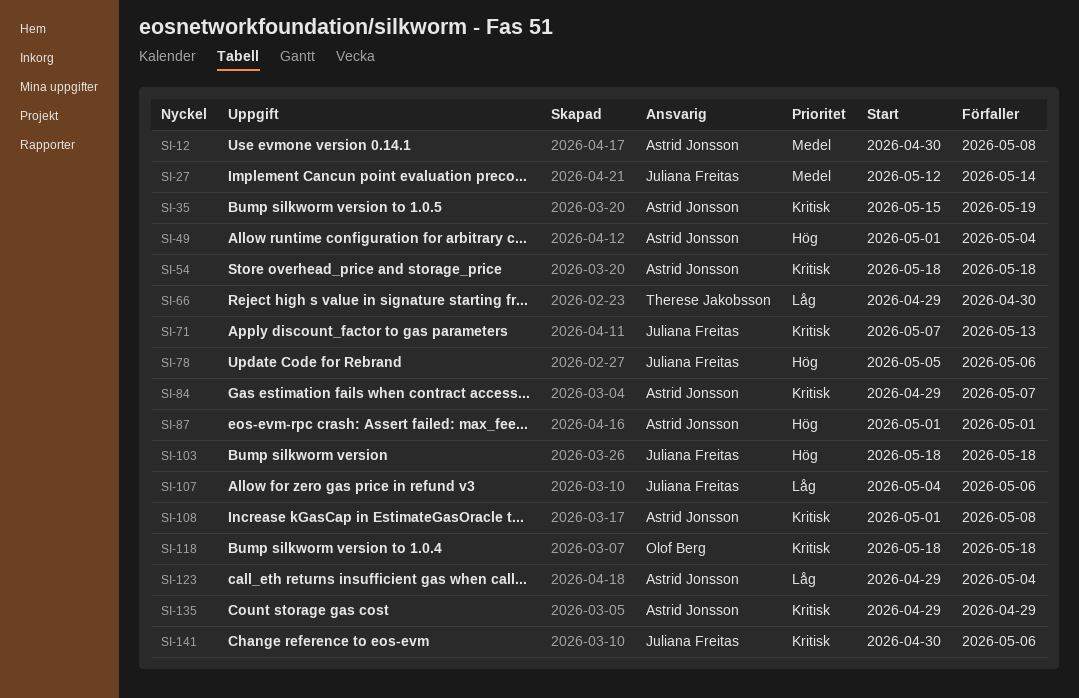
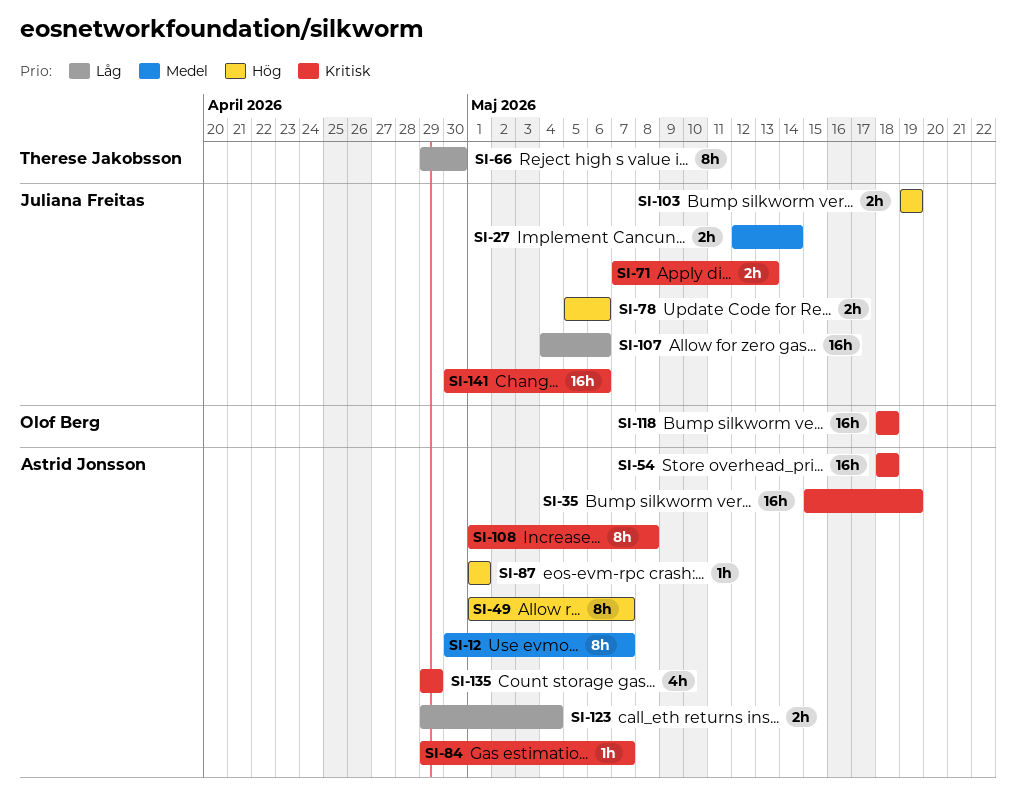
SI-12, due: May 8 -> May 7
SI-49, due: May 4 -> May 7
SI-103, start: May 18 -> May 19
SI-103, due: May 18 -> May 19

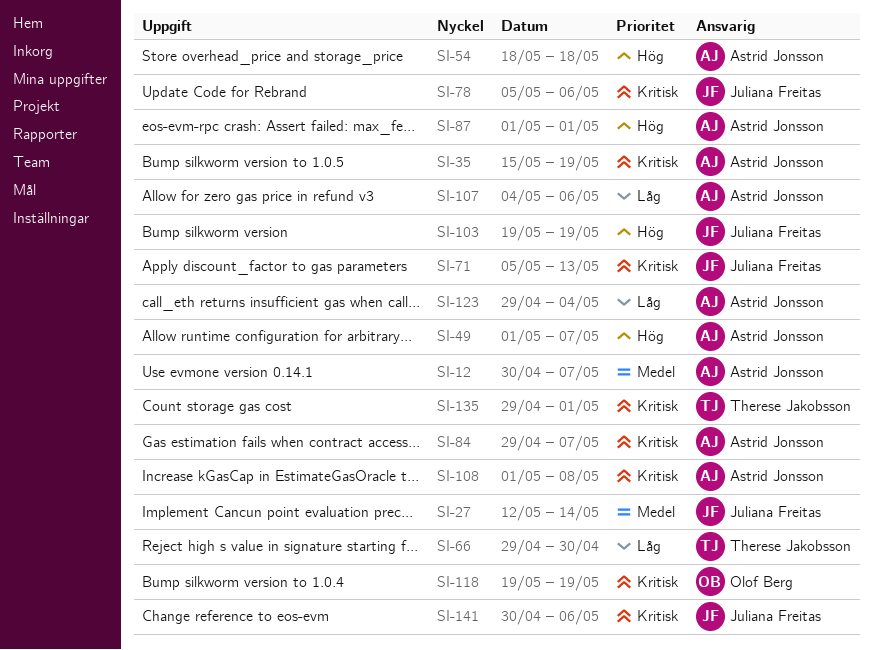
SI-54, priority: Kritisk -> Hög
SI-71, start: May 7 -> May 5
SI-78, priority: Hög -> Kritisk
SI-107, owner: Juliana Freitas -> Astrid Jonsson
SI-118, start: May 18 -> May 19
SI-118, due: May 18 -> May 19
SI-135, owner: Astrid Jonsson -> Therese Jakobsson
SI-135, due: Apr 29 -> May 1

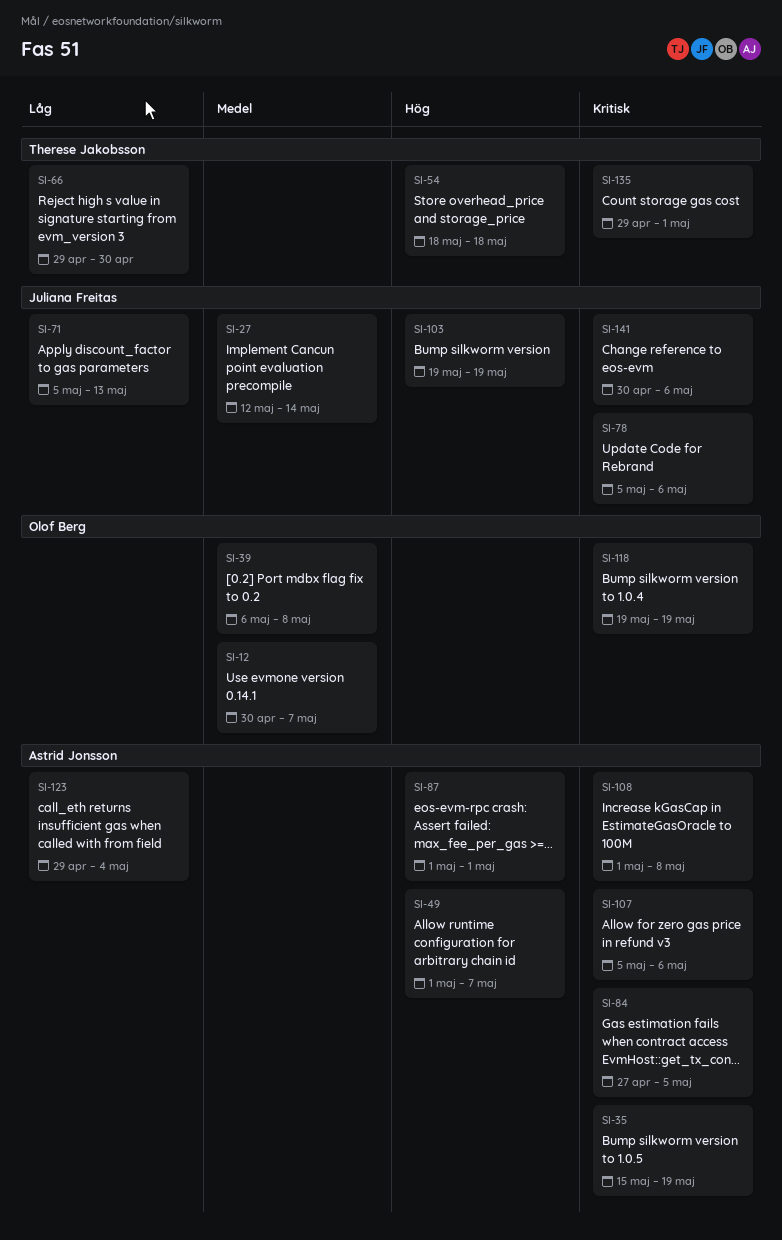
SI-12, owner: Astrid Jonsson -> Olof Berg
SI-39: none -> present
SI-54, owner: Astrid Jonsson -> Therese Jakobsson
SI-71, priority: Kritisk -> Låg
SI-84, start: Apr 29 -> Apr 27
SI-84, due: May 7 -> May 5
SI-107, priority: Låg -> Kritisk
SI-107, start: May 4 -> May 5

